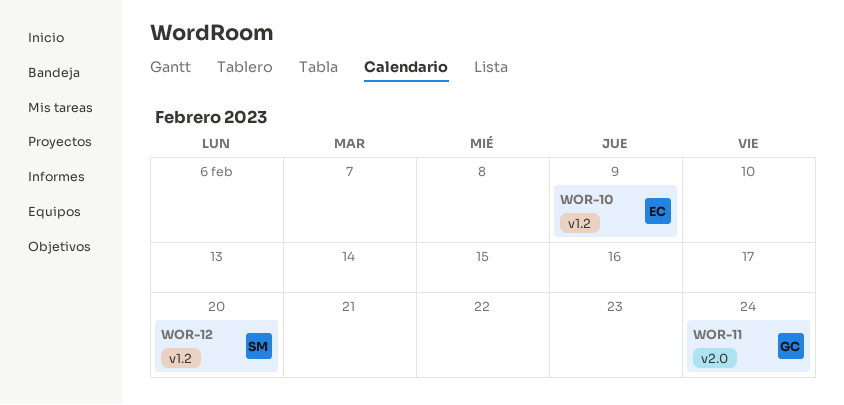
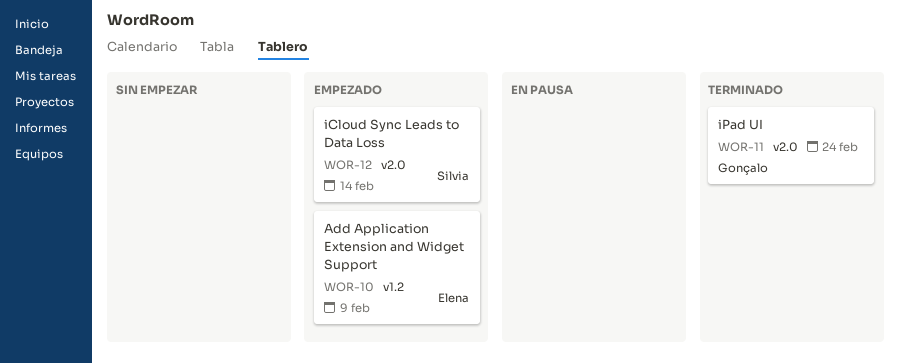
WOR-12, label: v1.2 -> v2.0
WOR-12, due: Feb 20 -> Feb 14

